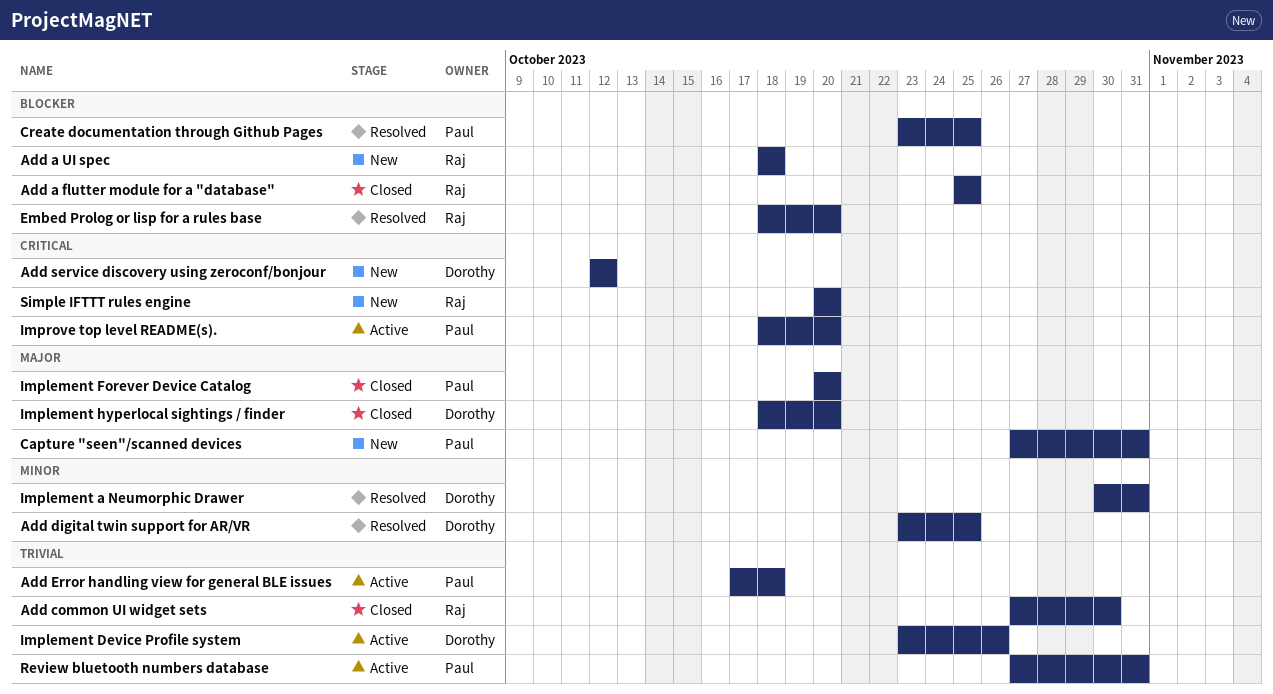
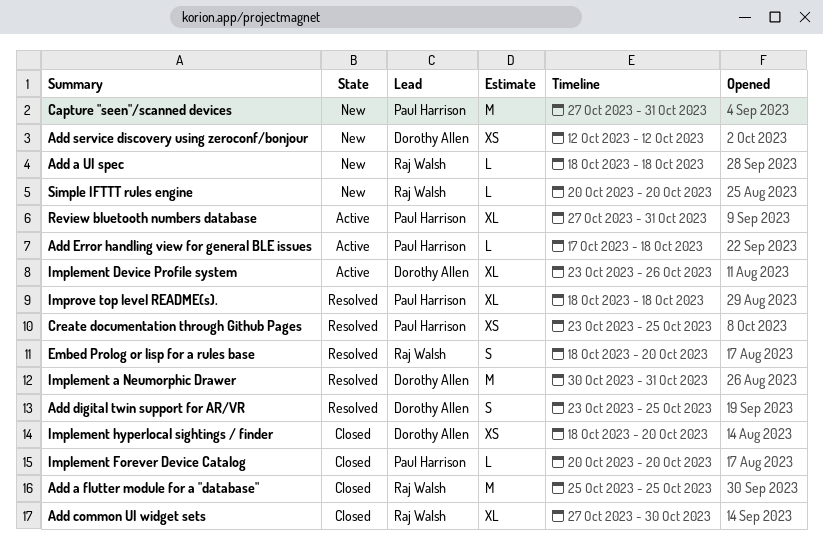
Improve top level README(s)., status: Active -> Resolved
Improve top level README(s)., due: Oct 20 -> Oct 18

